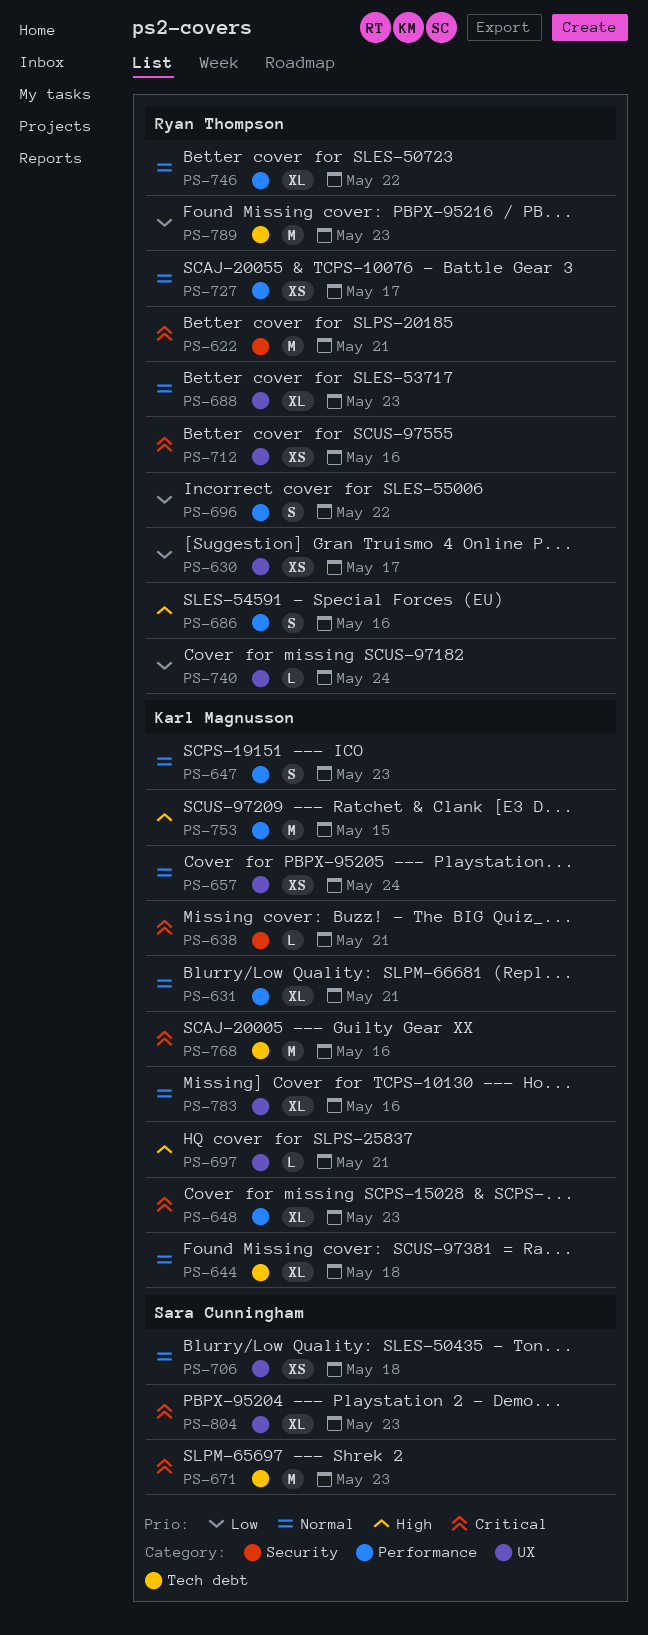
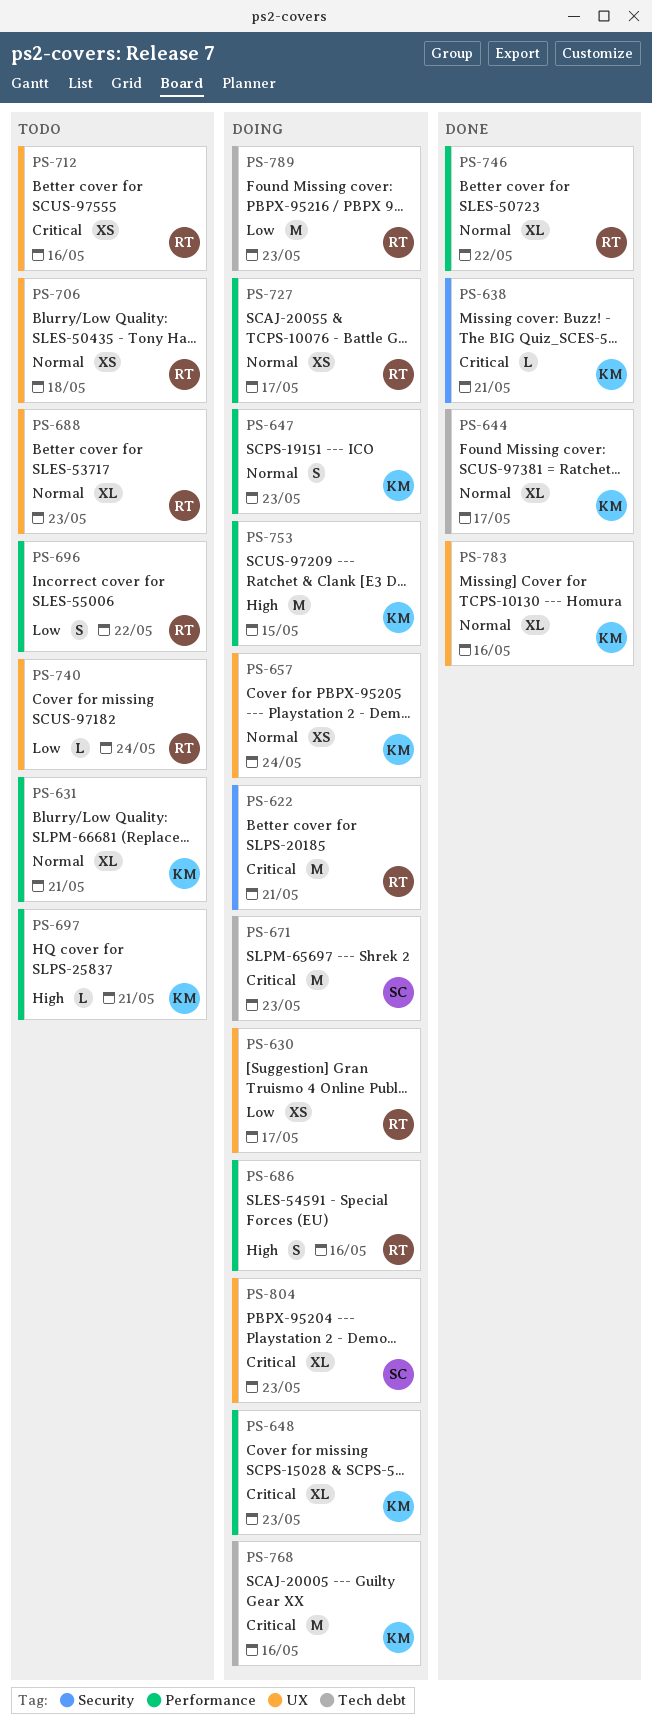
PS-644, due: May 18 -> May 17
PS-697, label: UX -> Performance
PS-706, owner: Sara Cunningham -> Ryan Thompson

